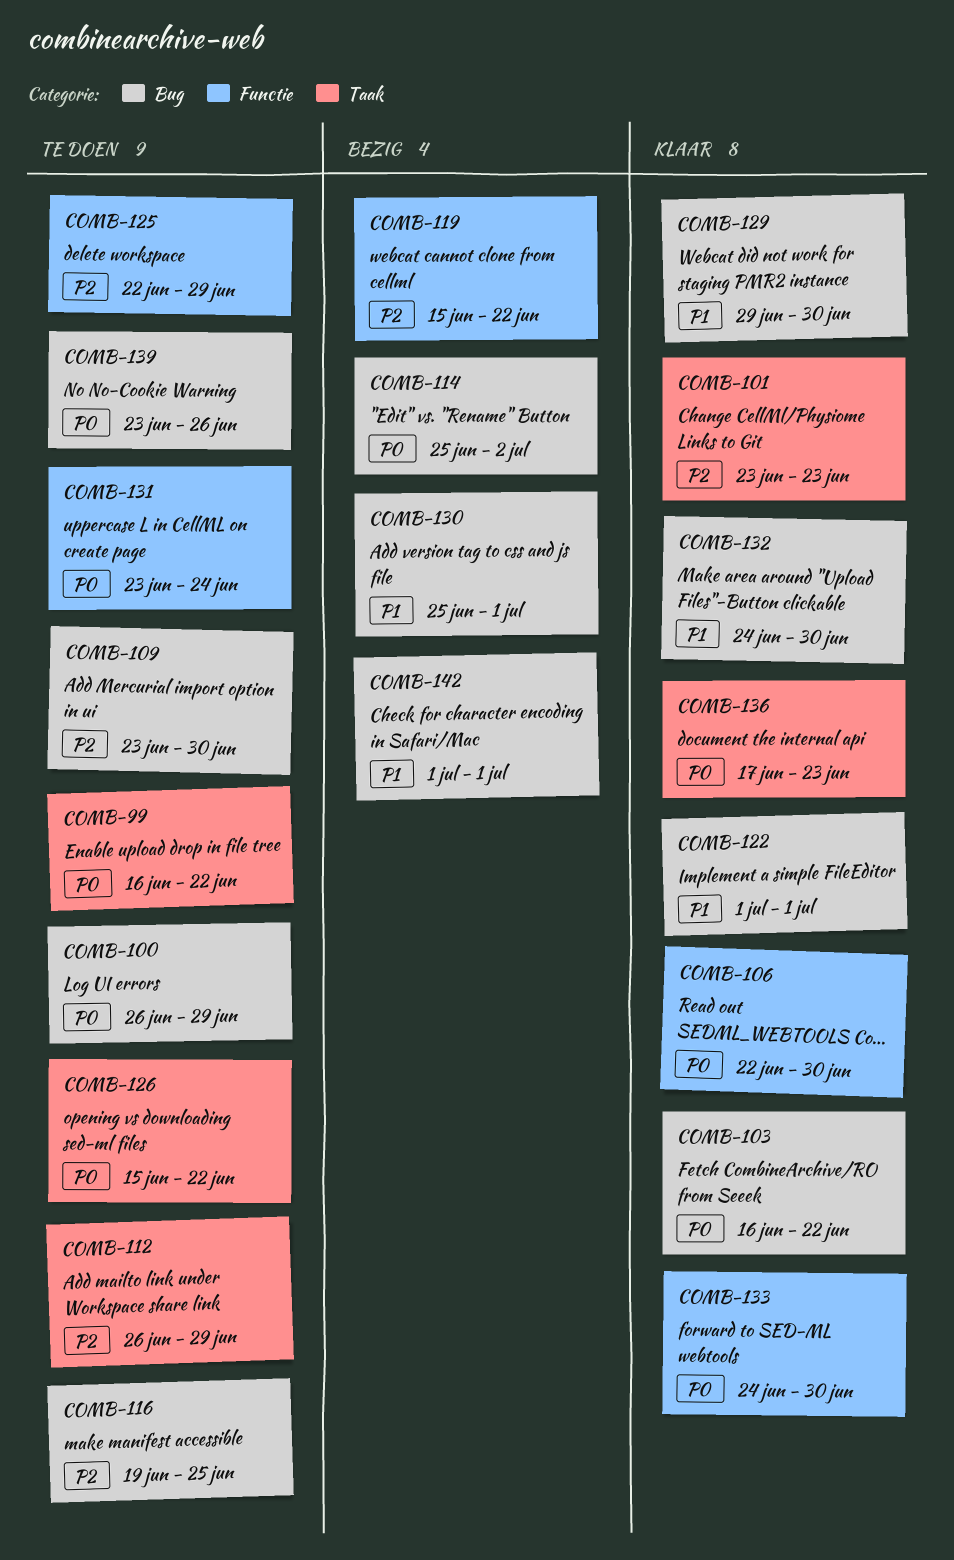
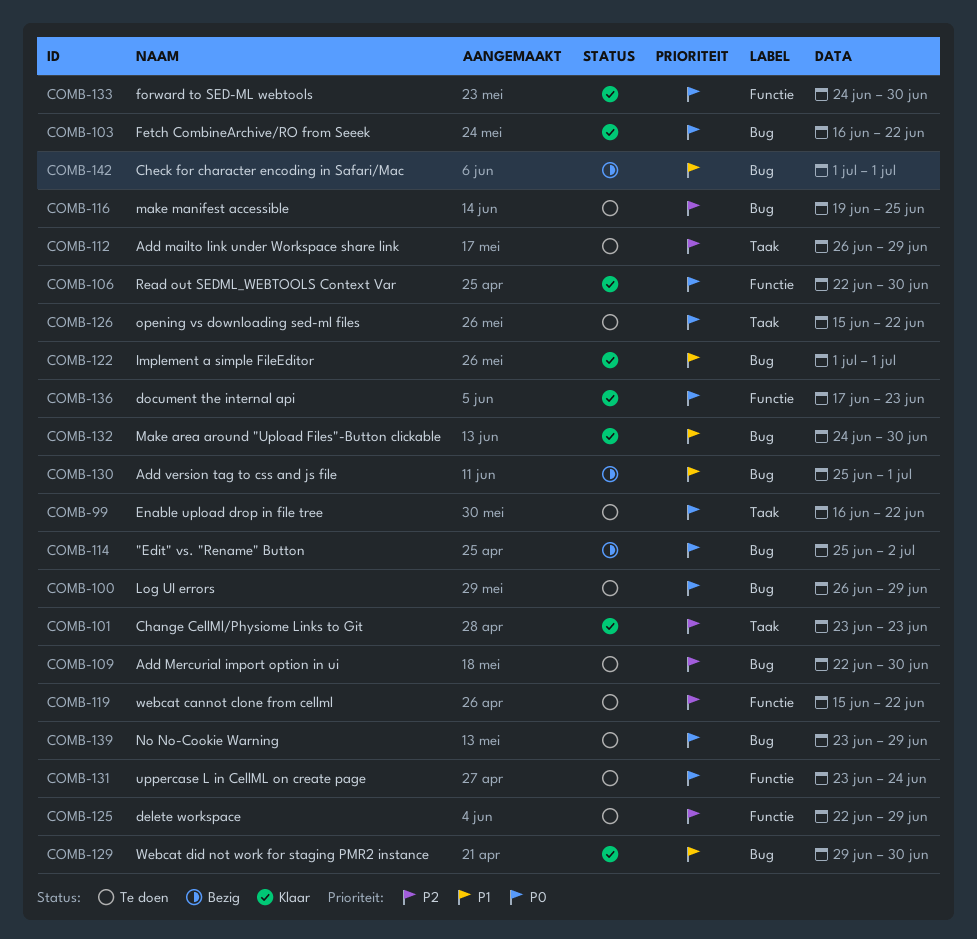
COMB-109, start: Jun 23 -> Jun 22
COMB-119, status: Bezig -> Te doen
COMB-136, label: Taak -> Functie
COMB-139, due: Jun 26 -> Jun 29

